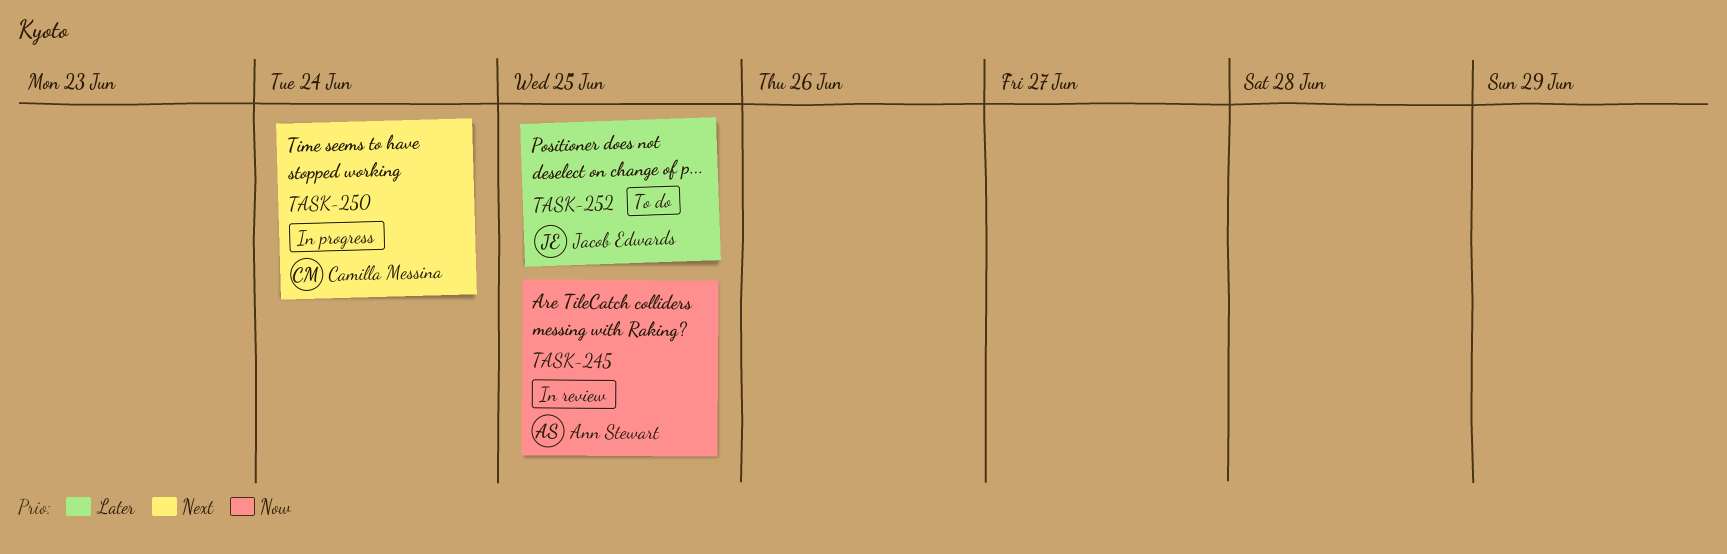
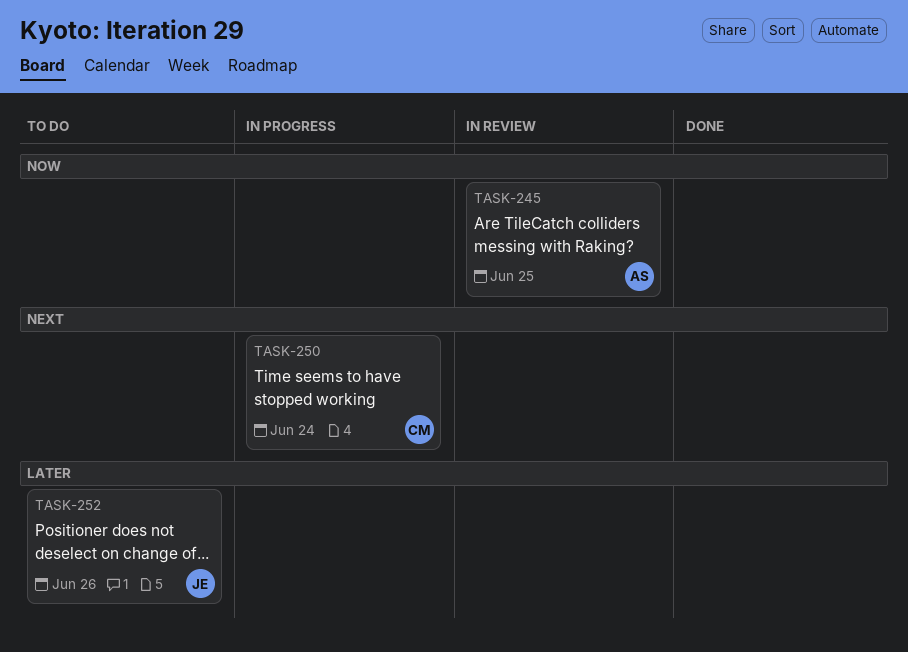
TASK-252, due: Jun 25 -> Jun 26

